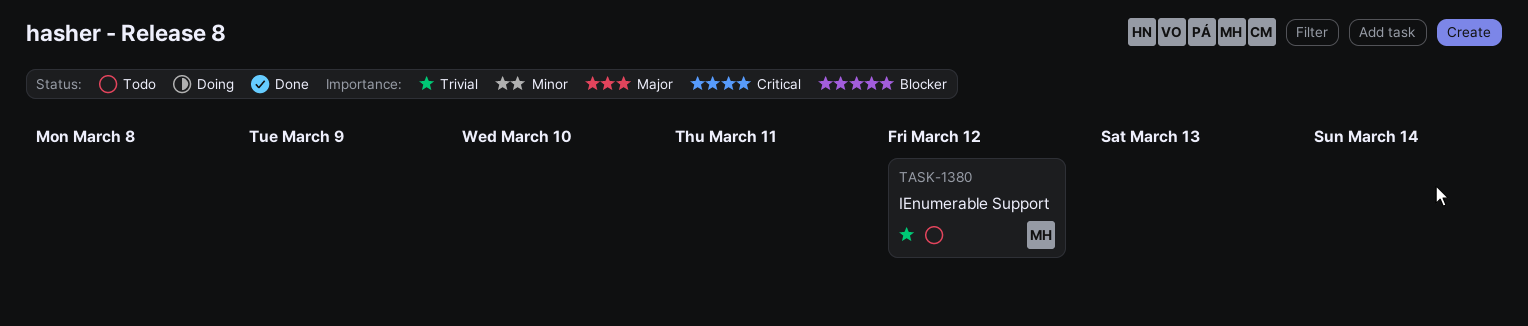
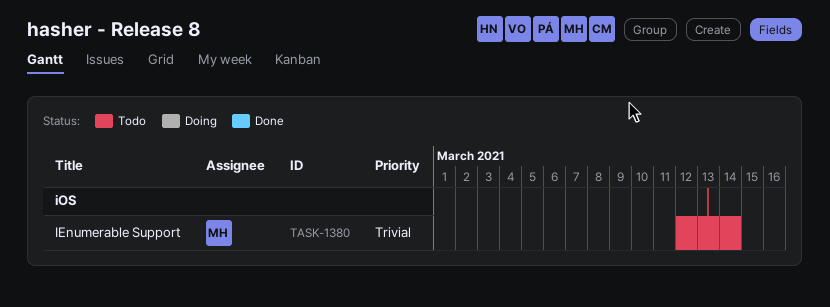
TASK-1380, due: Mar 12 -> Mar 14

